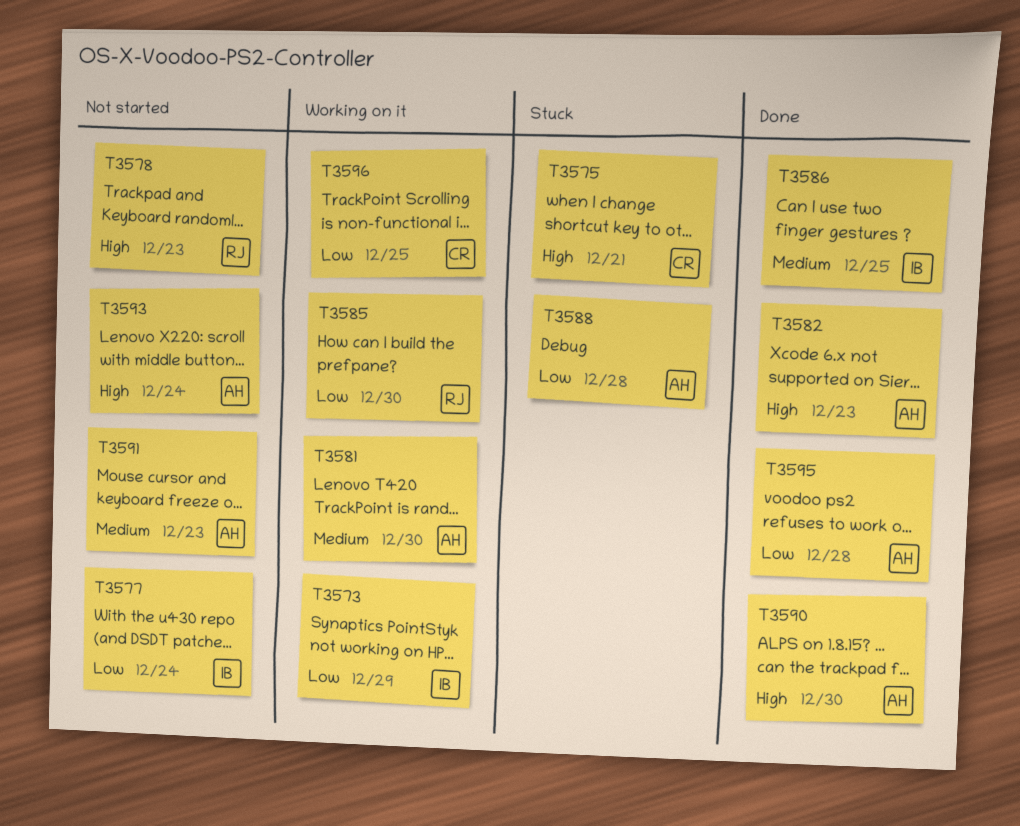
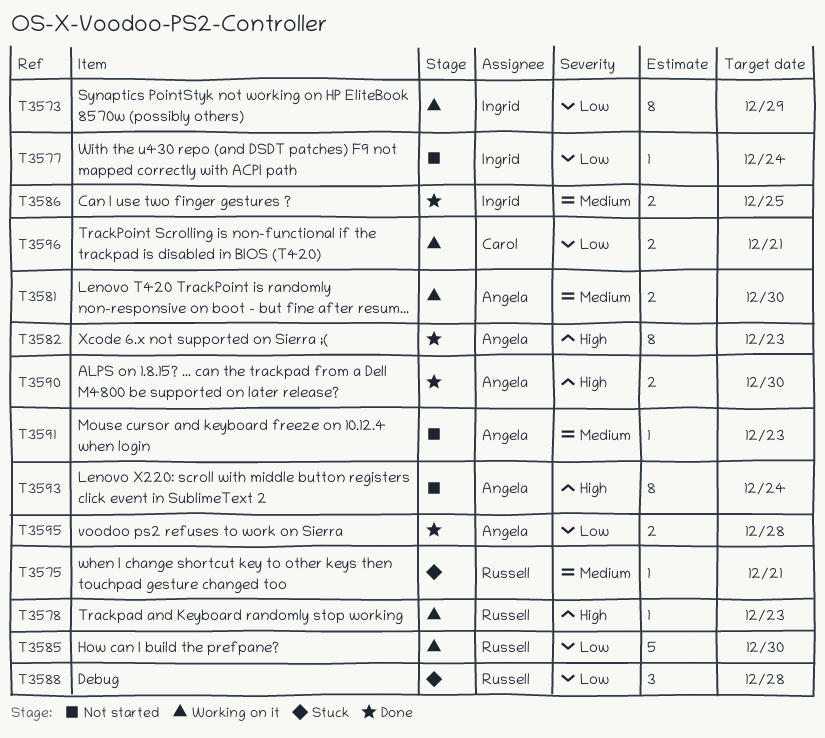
T3575, owner: Carol -> Russell
T3575, priority: High -> Medium
T3578, status: Not started -> Working on it
T3588, owner: Angela -> Russell
T3596, due: Dec 25 -> Dec 21

